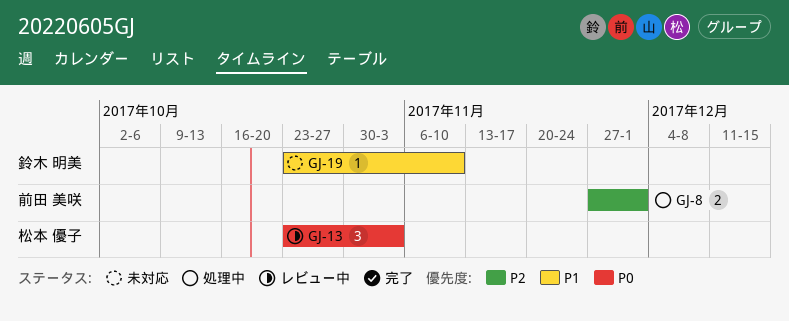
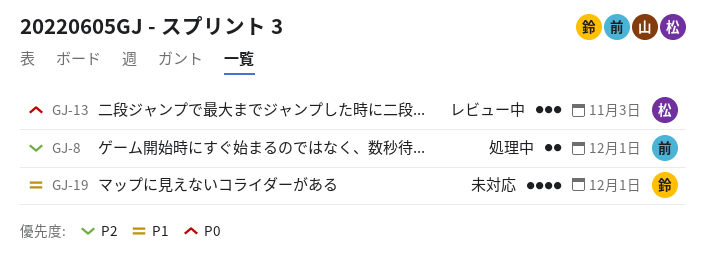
GJ-19, estimate: 1 -> 4
GJ-19, due: Nov 10 -> Dec 1

